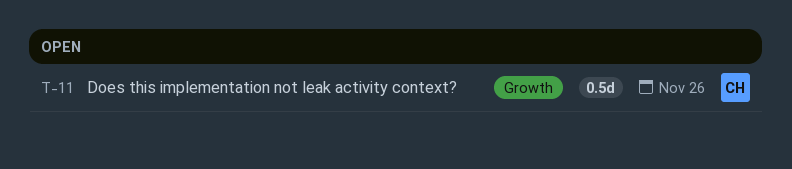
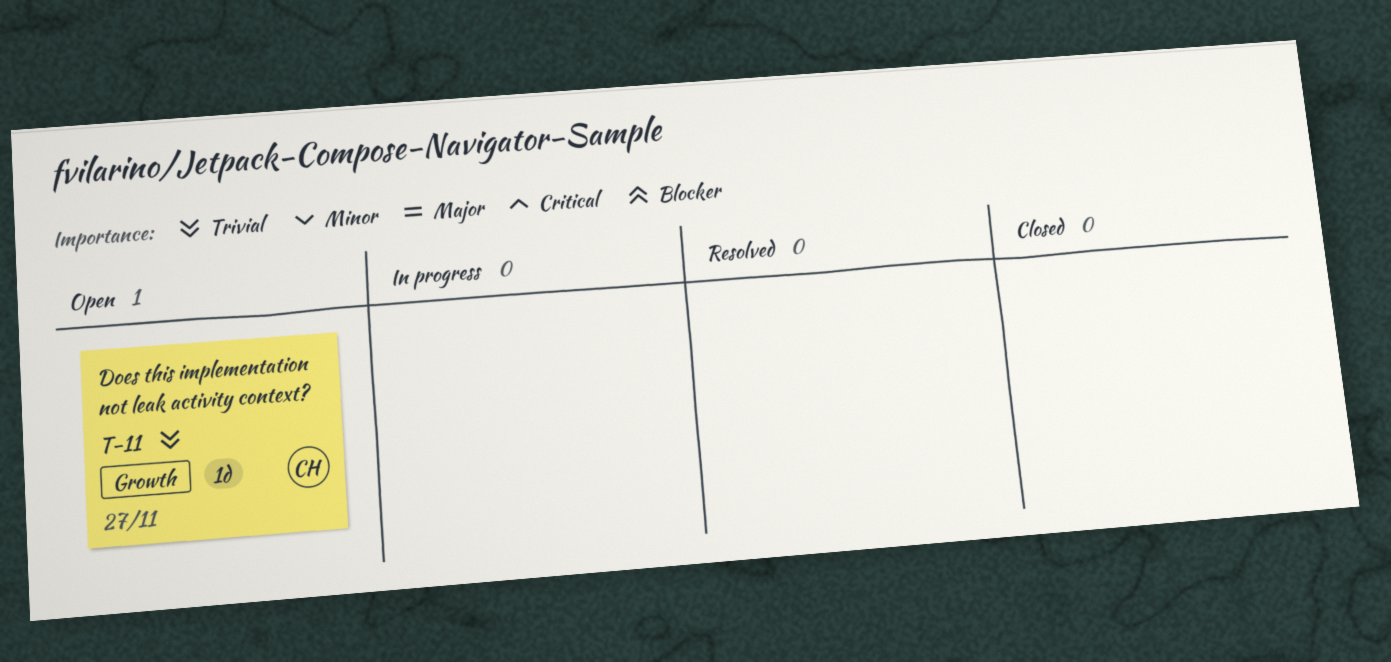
T-11, estimate: 0.5d -> 1d
T-11, due: Nov 26 -> Nov 27

